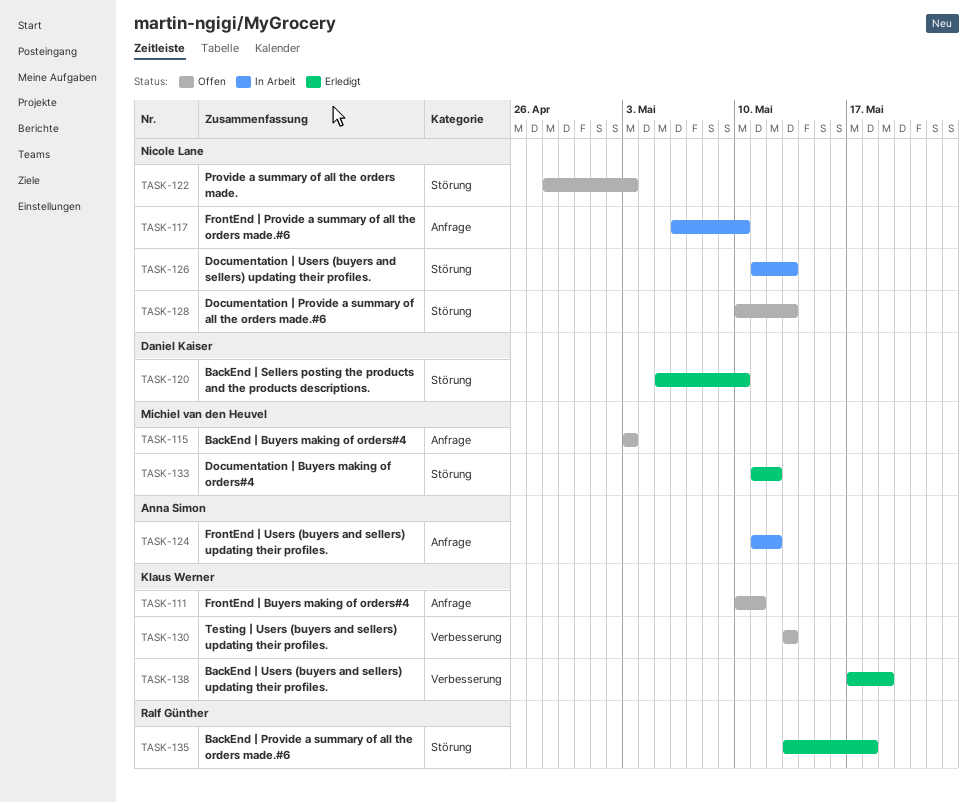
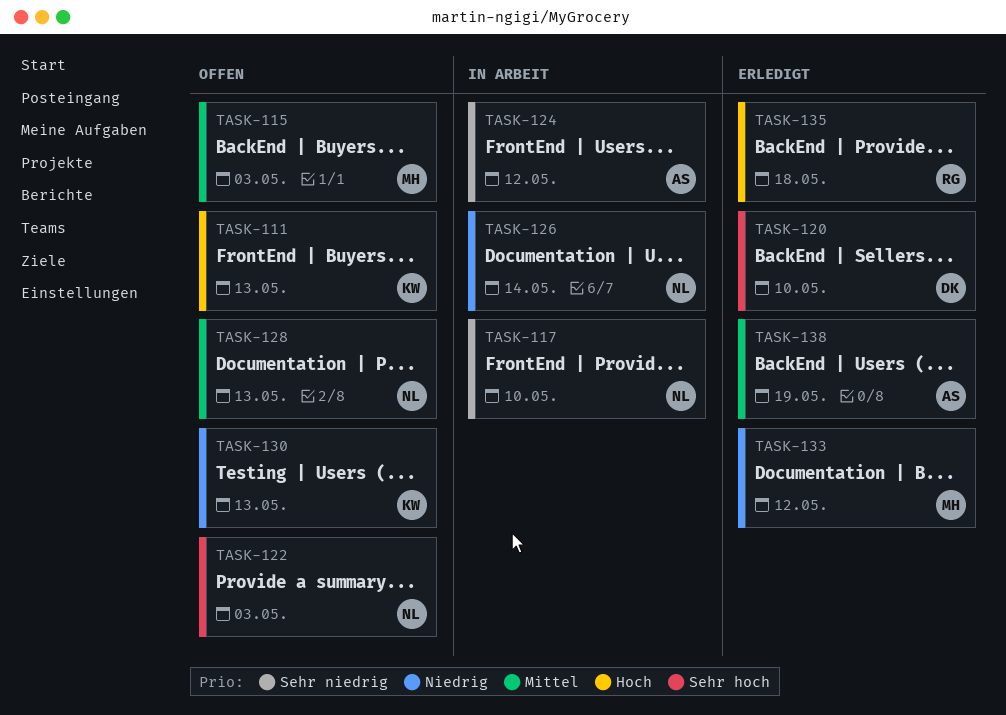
TASK-111, due: May 11 -> May 13
TASK-126, due: May 13 -> May 14
TASK-138, owner: Klaus Werner -> Anna Simon

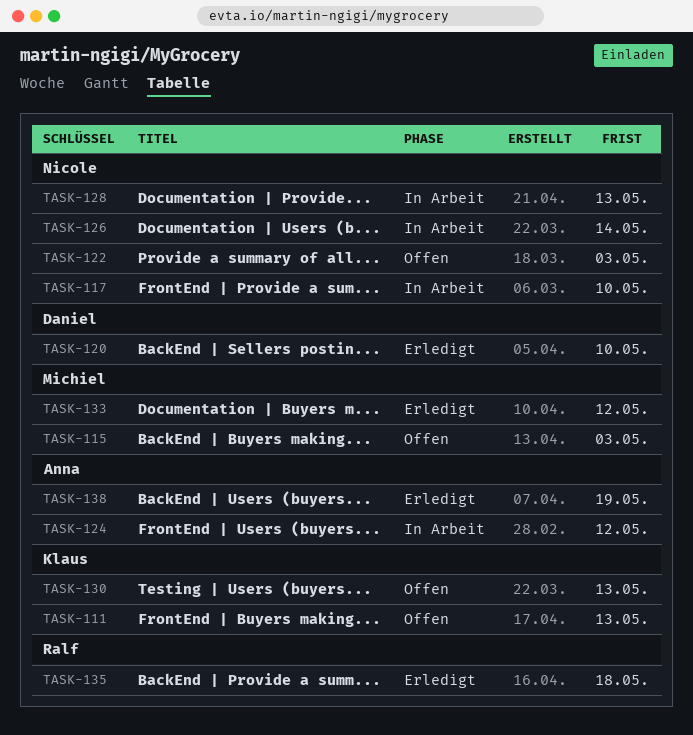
TASK-128, status: Offen -> In Arbeit

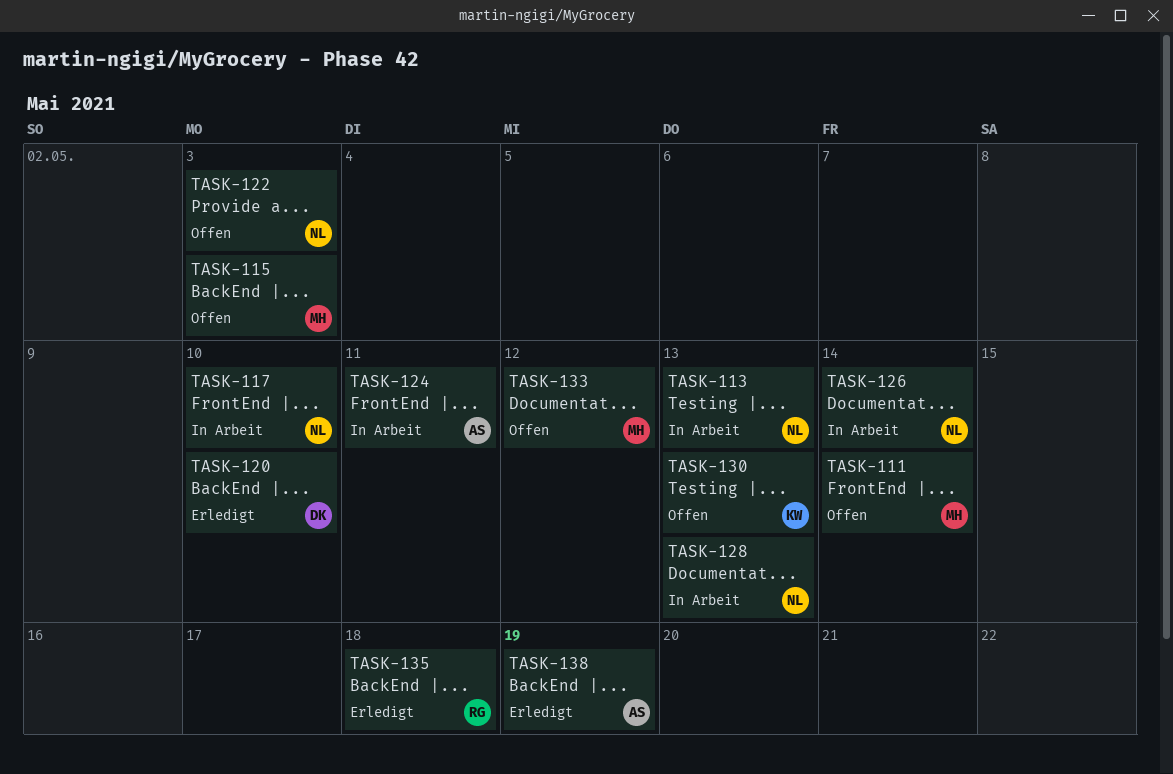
TASK-111, owner: Klaus -> Michiel
TASK-111, due: May 13 -> May 14
TASK-113: none -> present
TASK-124, due: May 12 -> May 11
TASK-133, status: Erledigt -> Offen

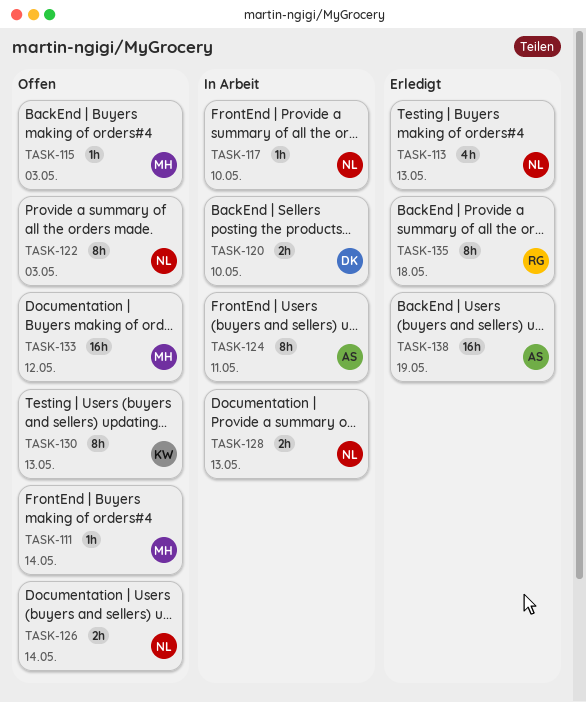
TASK-113, status: In Arbeit -> Erledigt
TASK-120, status: Erledigt -> In Arbeit
TASK-126, status: In Arbeit -> Offen

